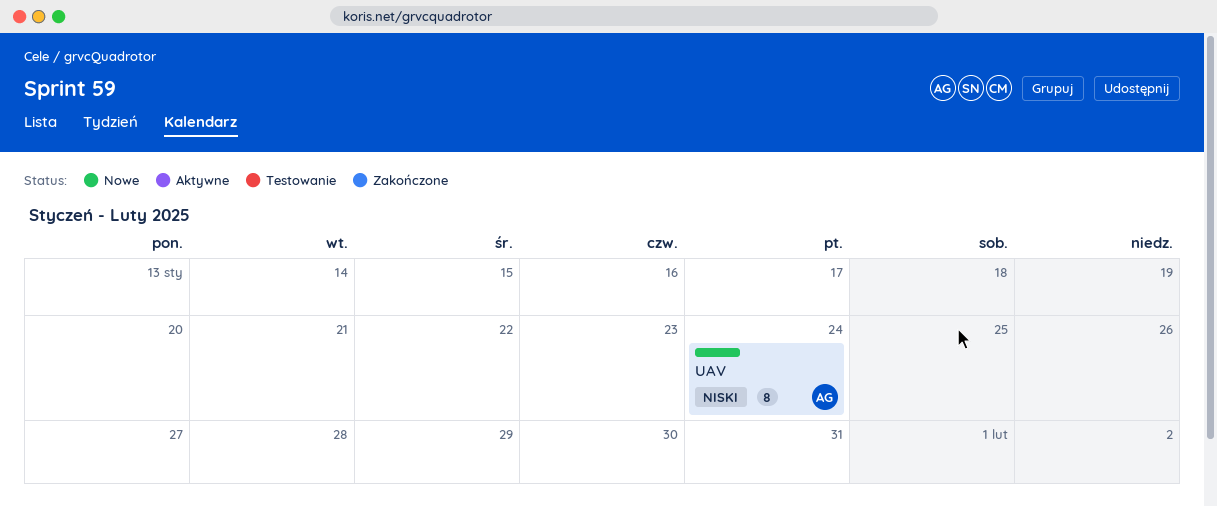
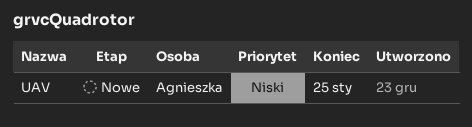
UAV, due: Jan 24 -> Jan 25

